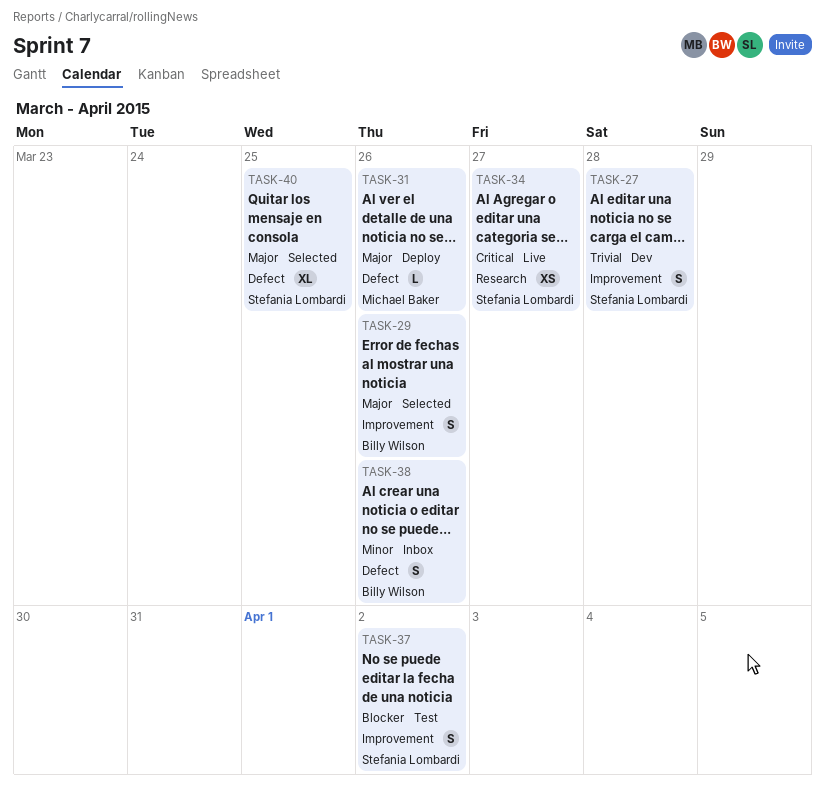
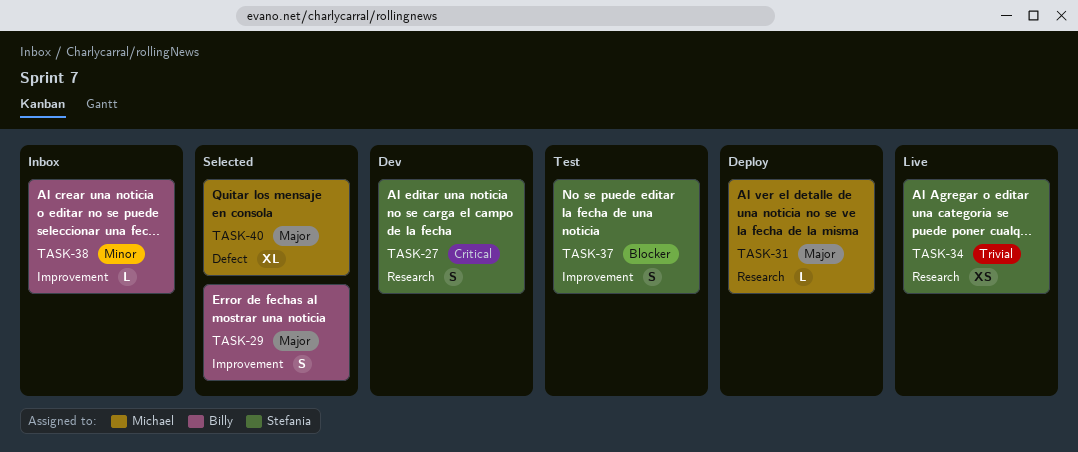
TASK-27, priority: Trivial -> Critical
TASK-27, label: Improvement -> Research
TASK-31, label: Defect -> Research
TASK-34, priority: Critical -> Trivial
TASK-38, label: Defect -> Improvement
TASK-38, estimate: S -> L
TASK-40, owner: Stefania Lombardi -> Michael Baker

